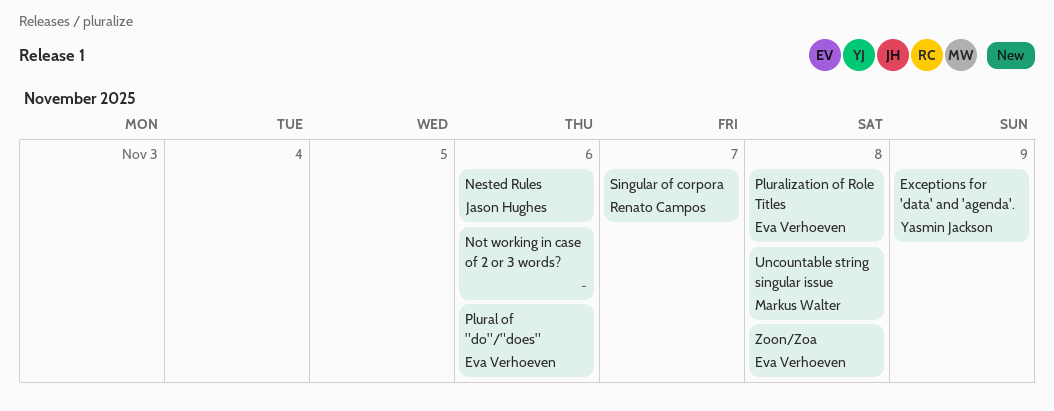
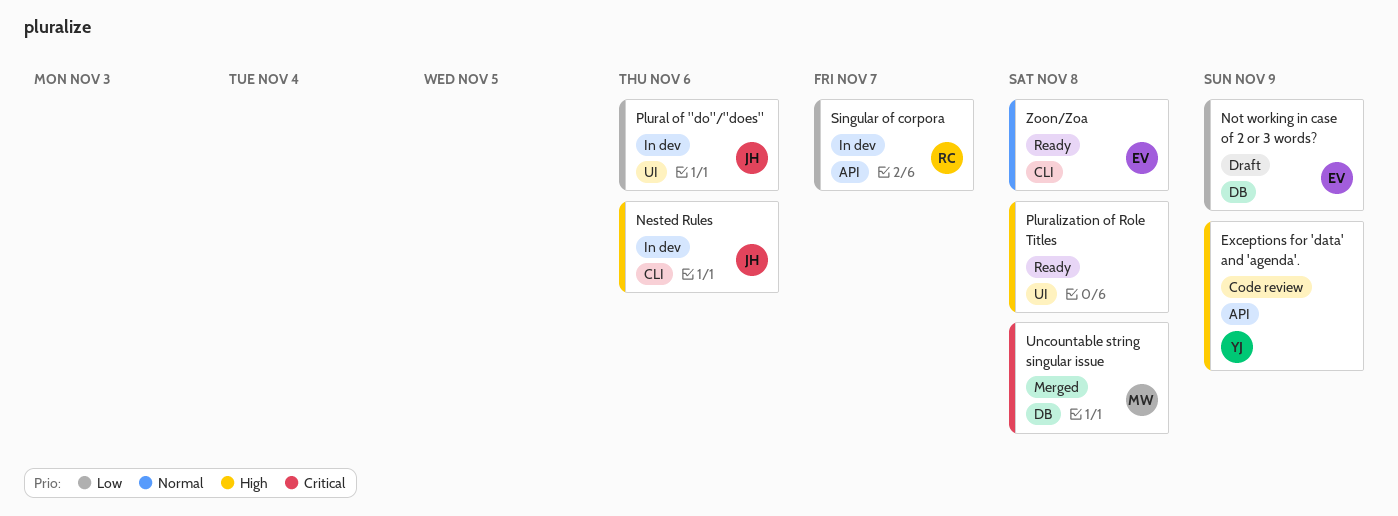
Not working in case of 2 or 3 words?, owner: none -> Eva Verhoeven
Not working in case of 2 or 3 words?, due: Nov 6 -> Nov 9
Plural of "do"/"does", owner: Eva Verhoeven -> Jason Hughes
Pluralization of Role Titles, owner: Eva Verhoeven -> none

